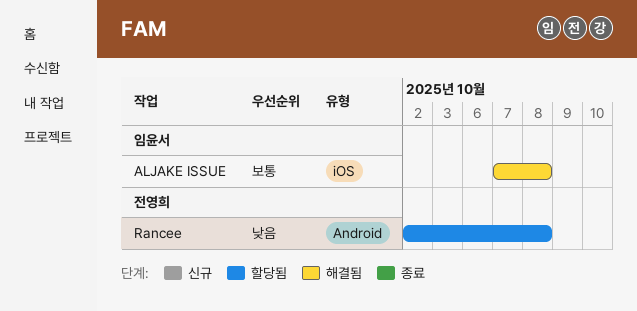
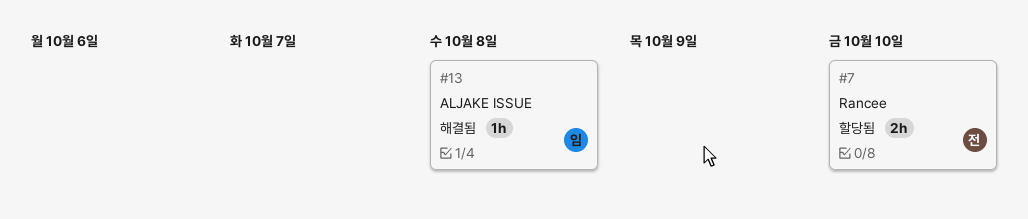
Rancee, due: Oct 8 -> Oct 10

